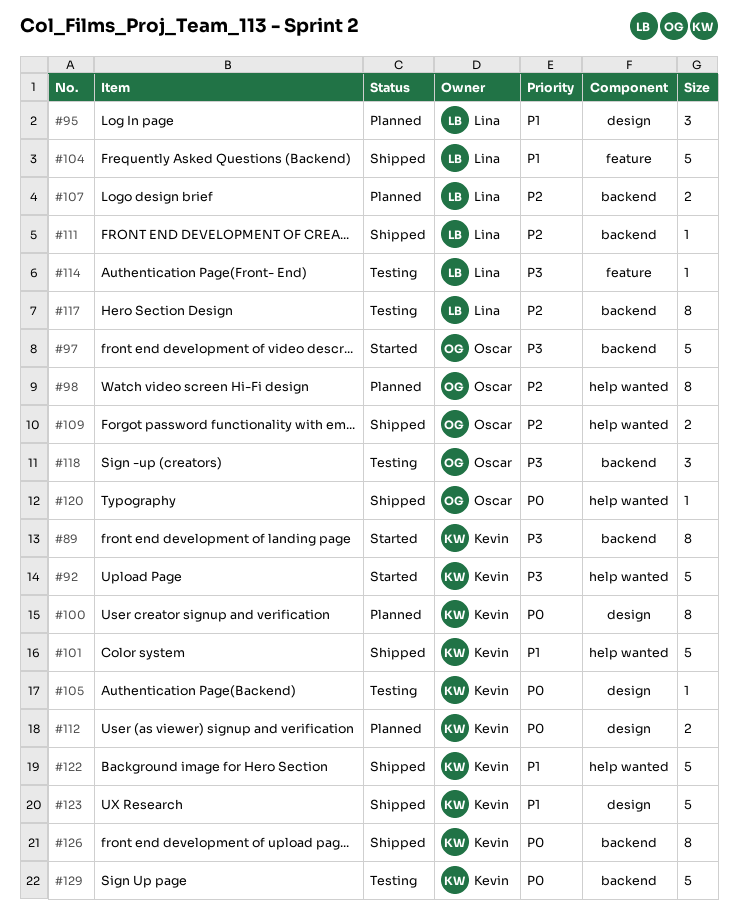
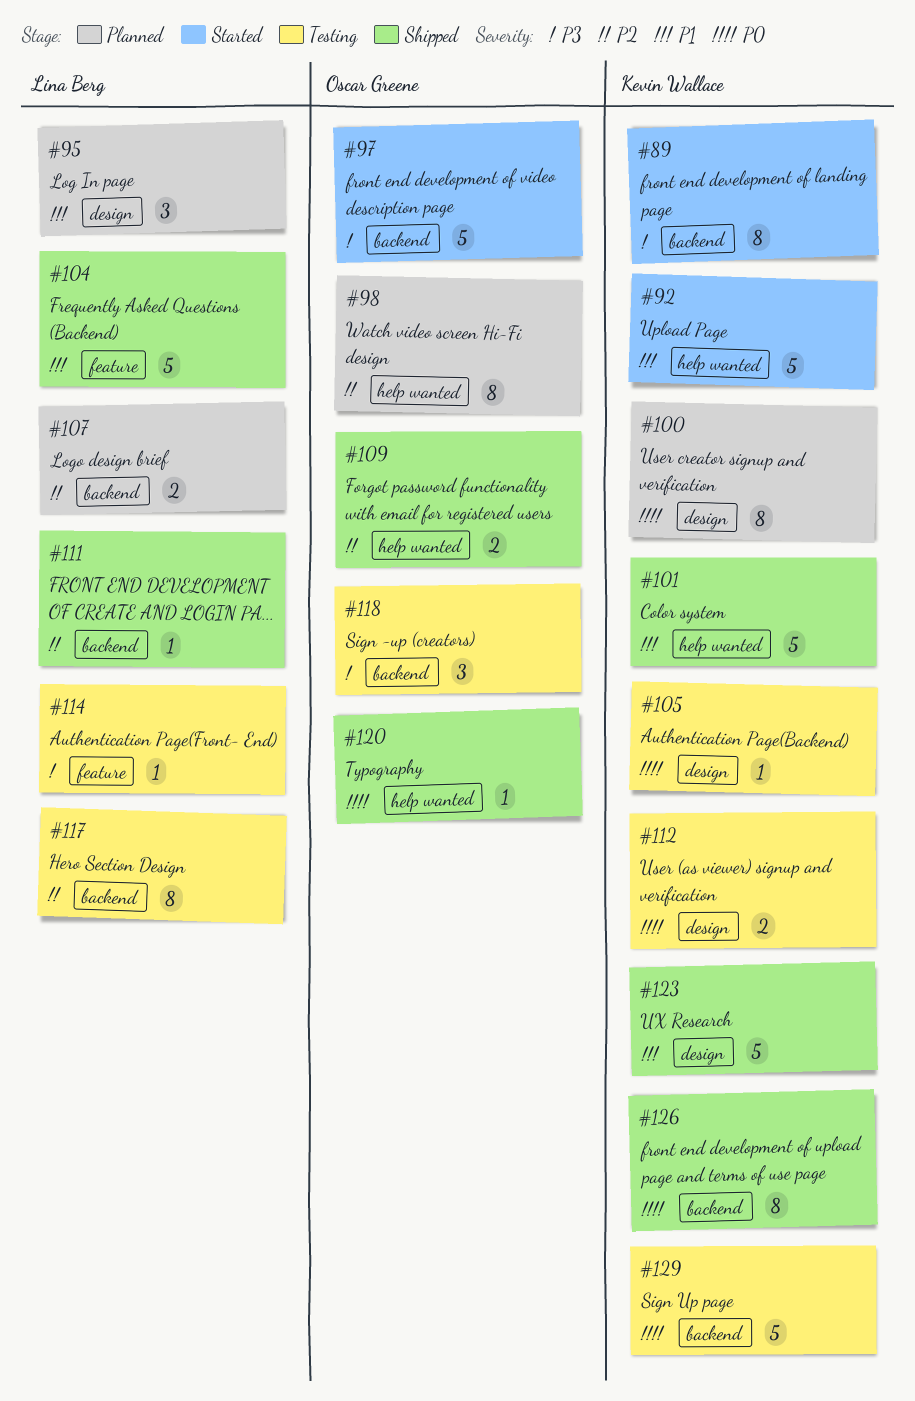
#92, priority: P3 -> P1
#112, status: Planned -> Testing
#122: present -> none

